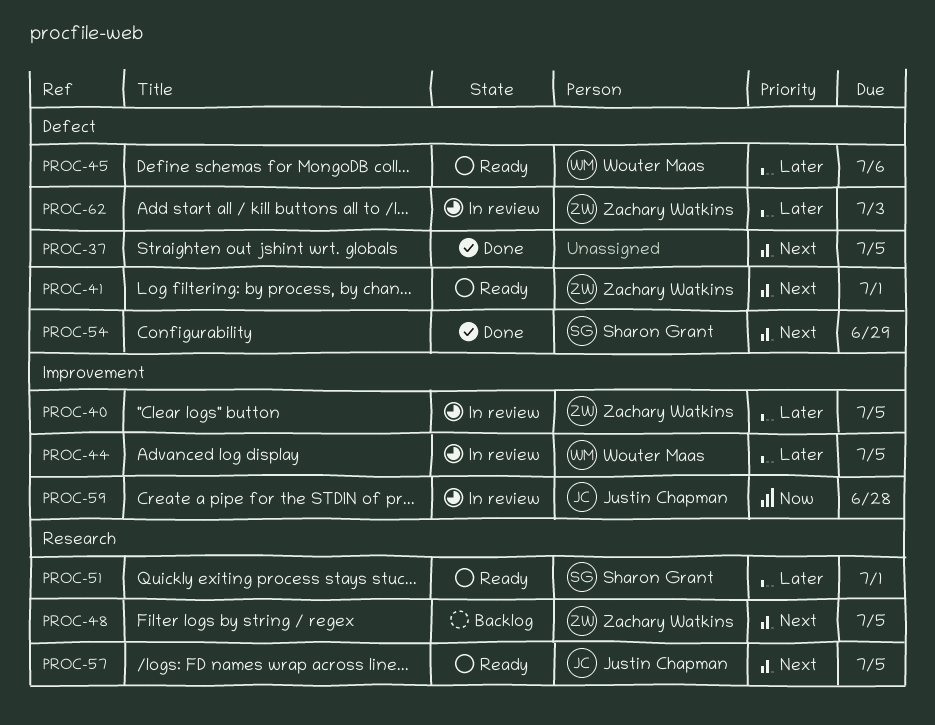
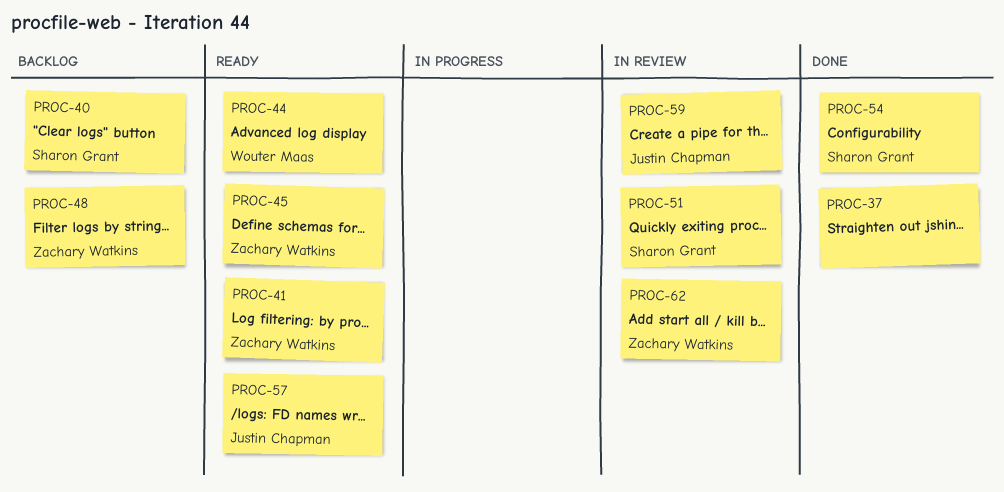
PROC-40, status: In review -> Backlog
PROC-40, owner: Zachary Watkins -> Sharon Grant
PROC-44, status: In review -> Ready
PROC-45, owner: Wouter Maas -> Zachary Watkins
PROC-51, status: Ready -> In review

